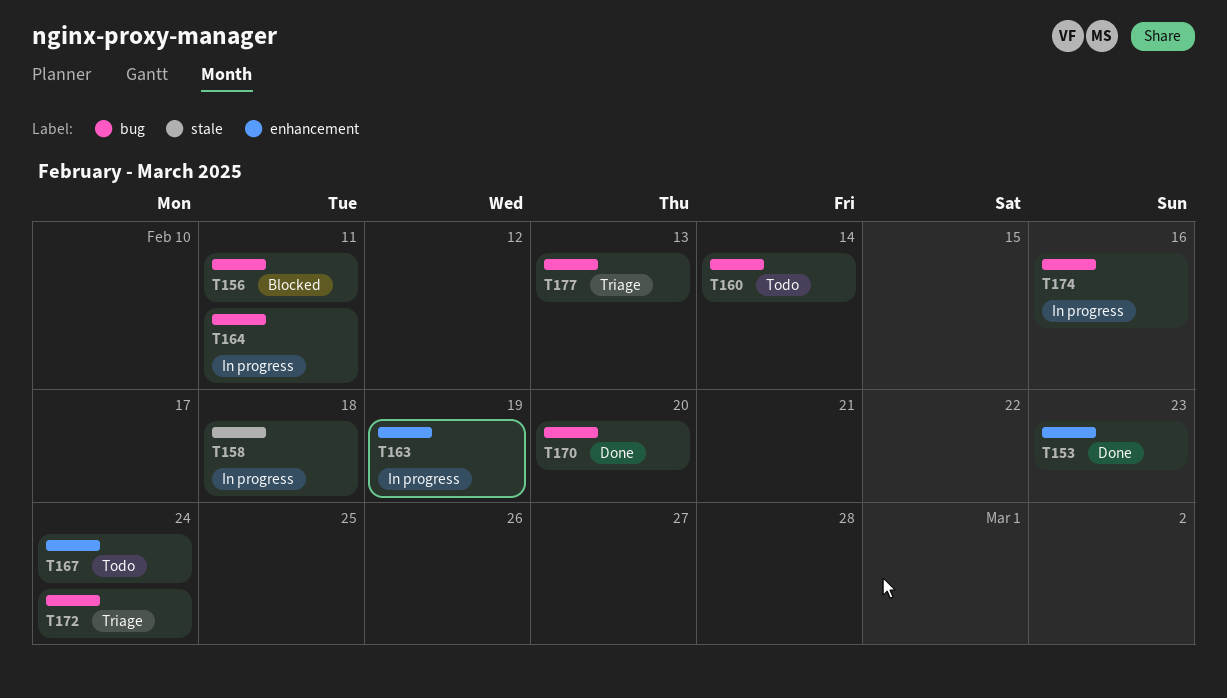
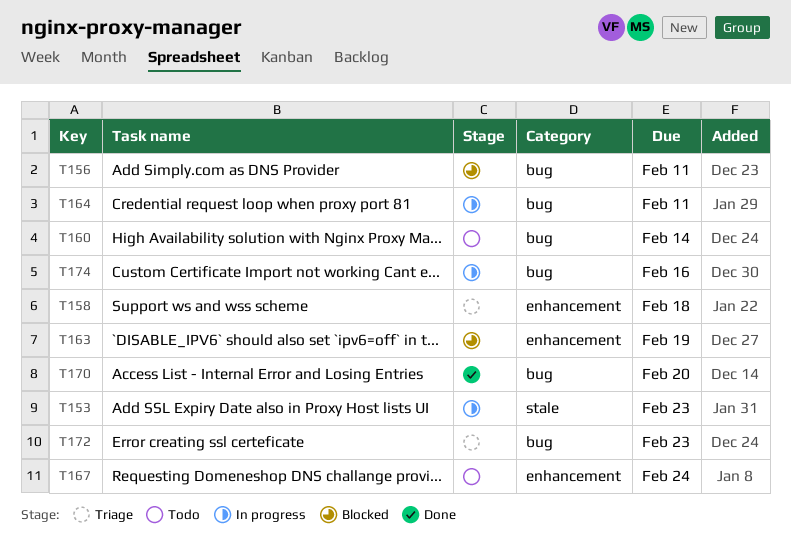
T153, status: Done -> In progress
T153, label: enhancement -> stale
T158, status: In progress -> Triage
T158, label: stale -> enhancement
T163, status: In progress -> Blocked
T172, due: Feb 24 -> Feb 23
T177: present -> none

